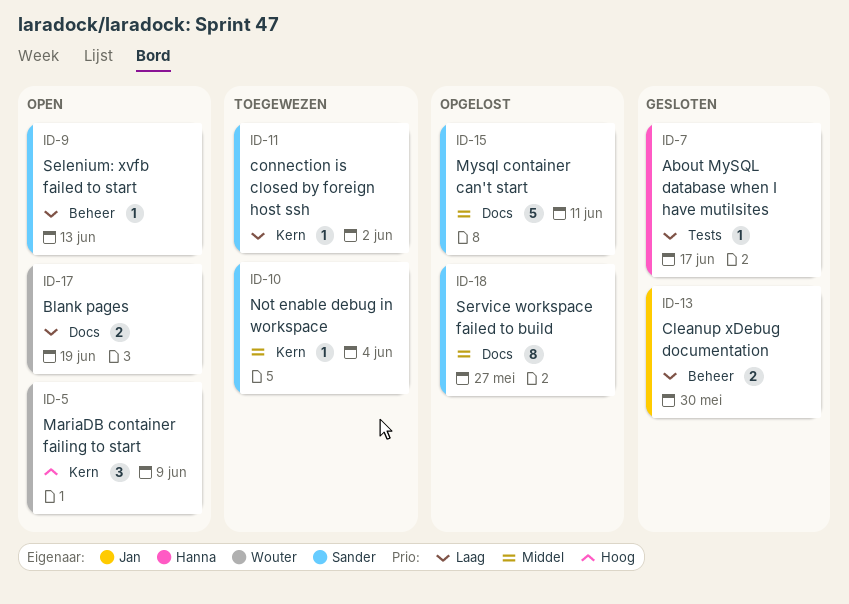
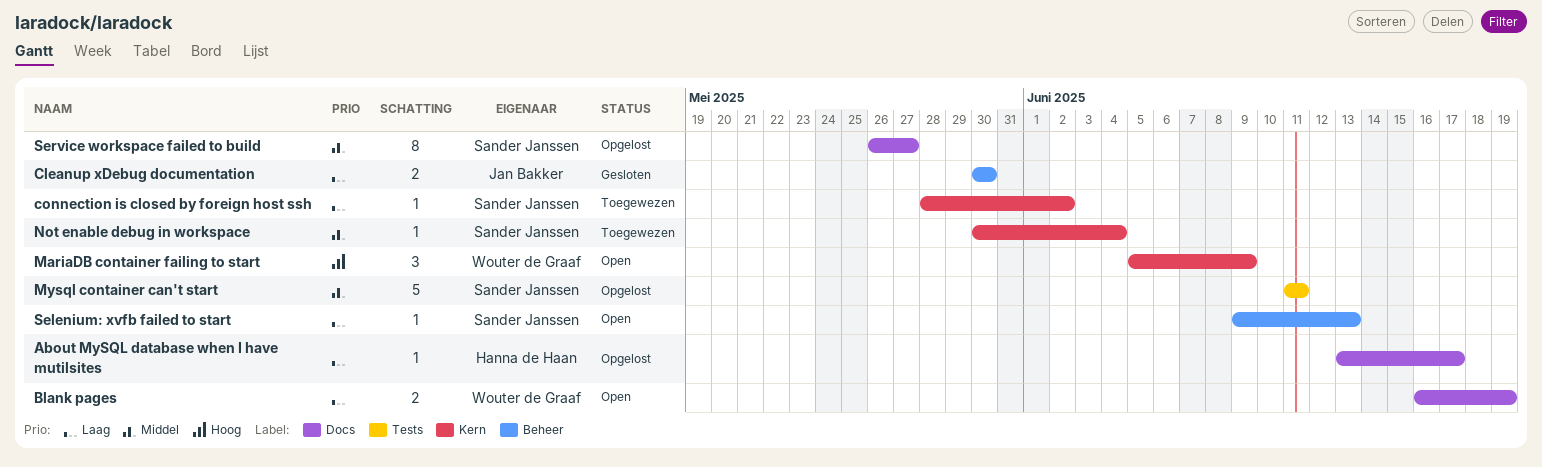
About MySQL database when I have mutilsites, status: Gesloten -> Opgelost
About MySQL database when I have mutilsites, label: Tests -> Docs
Mysql container can't start, label: Docs -> Tests

